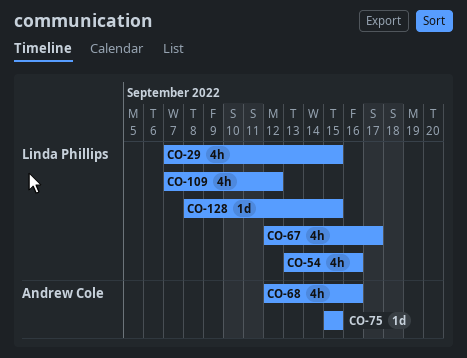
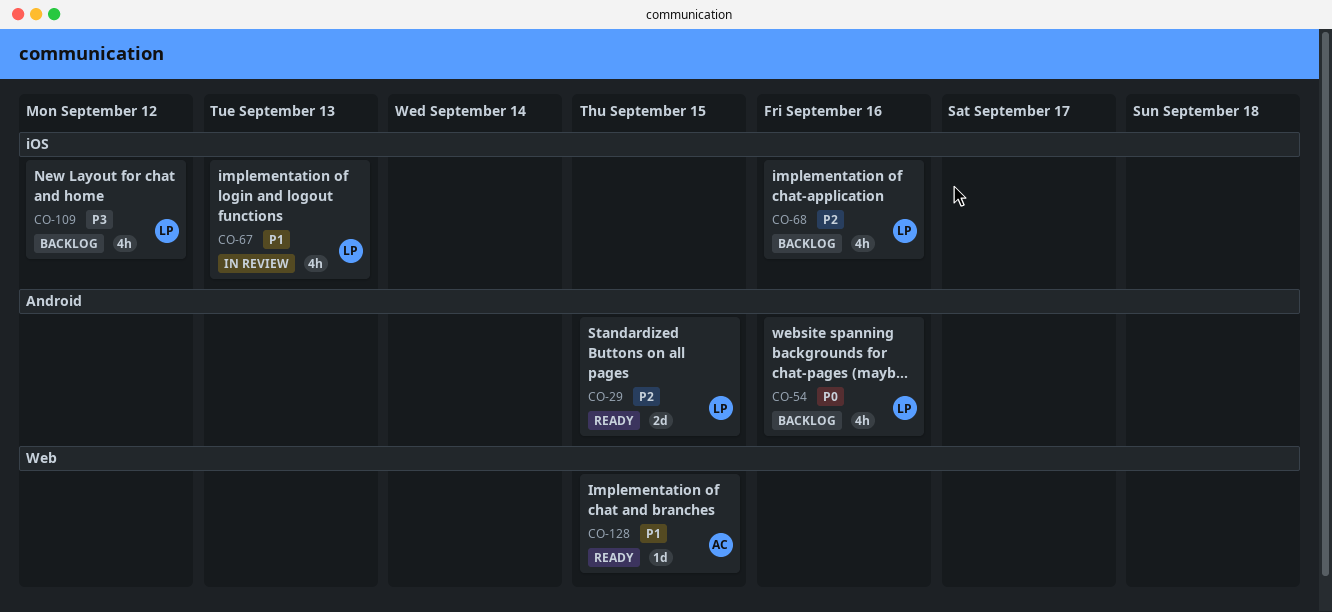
CO-29, estimate: 4h -> 2d
CO-67, due: Sep 17 -> Sep 13
CO-68, owner: Andrew Cole -> Linda Phillips
CO-75: present -> none
CO-128, owner: Linda Phillips -> Andrew Cole

